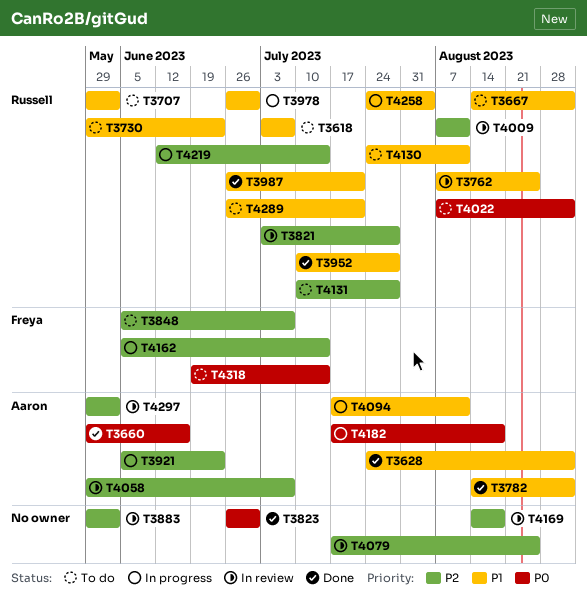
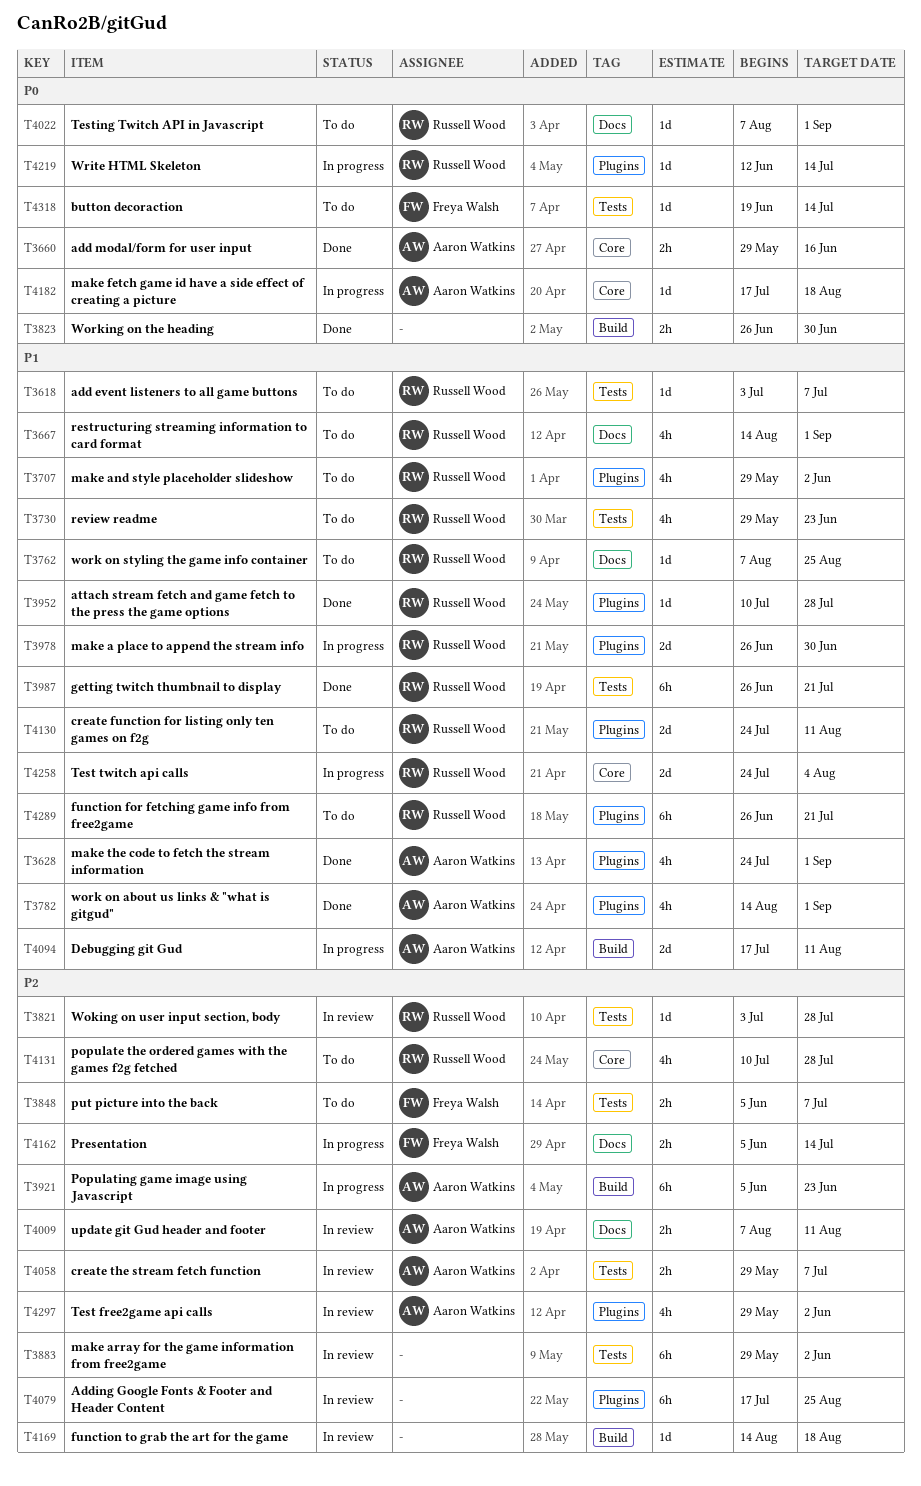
T3762, status: In review -> To do
T4009, owner: Russell Wood -> Aaron Watkins
T4219, priority: P2 -> P0

